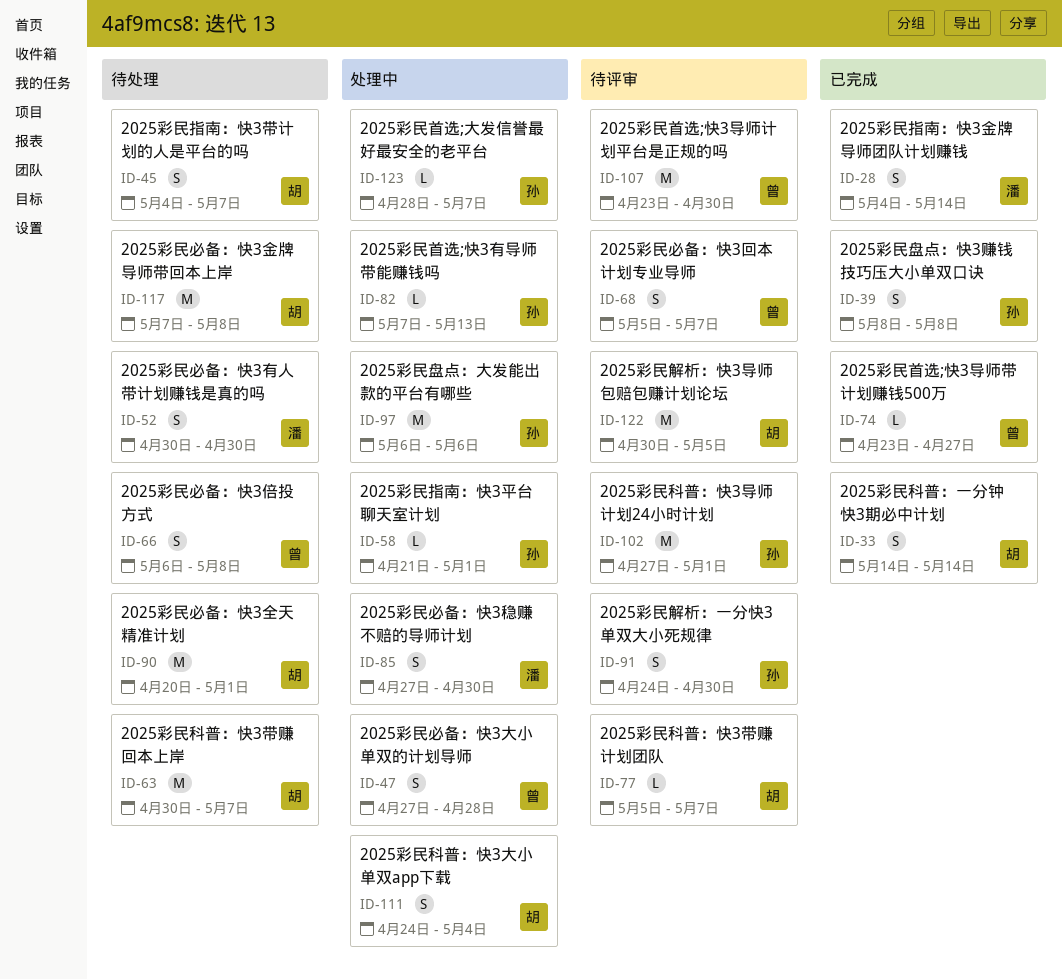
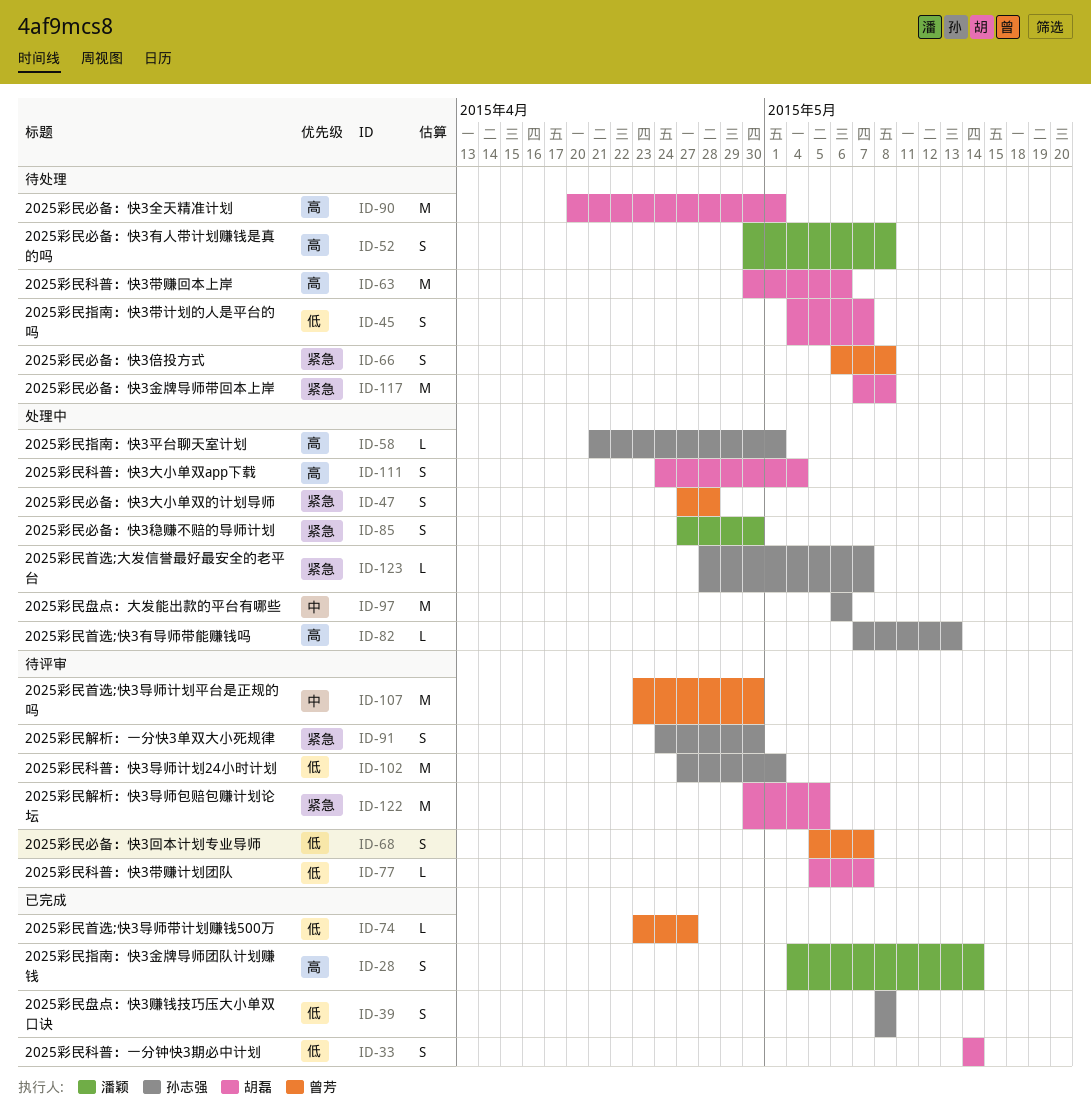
ID-52, due: Apr 30 -> May 8
ID-63, due: May 7 -> May 6

